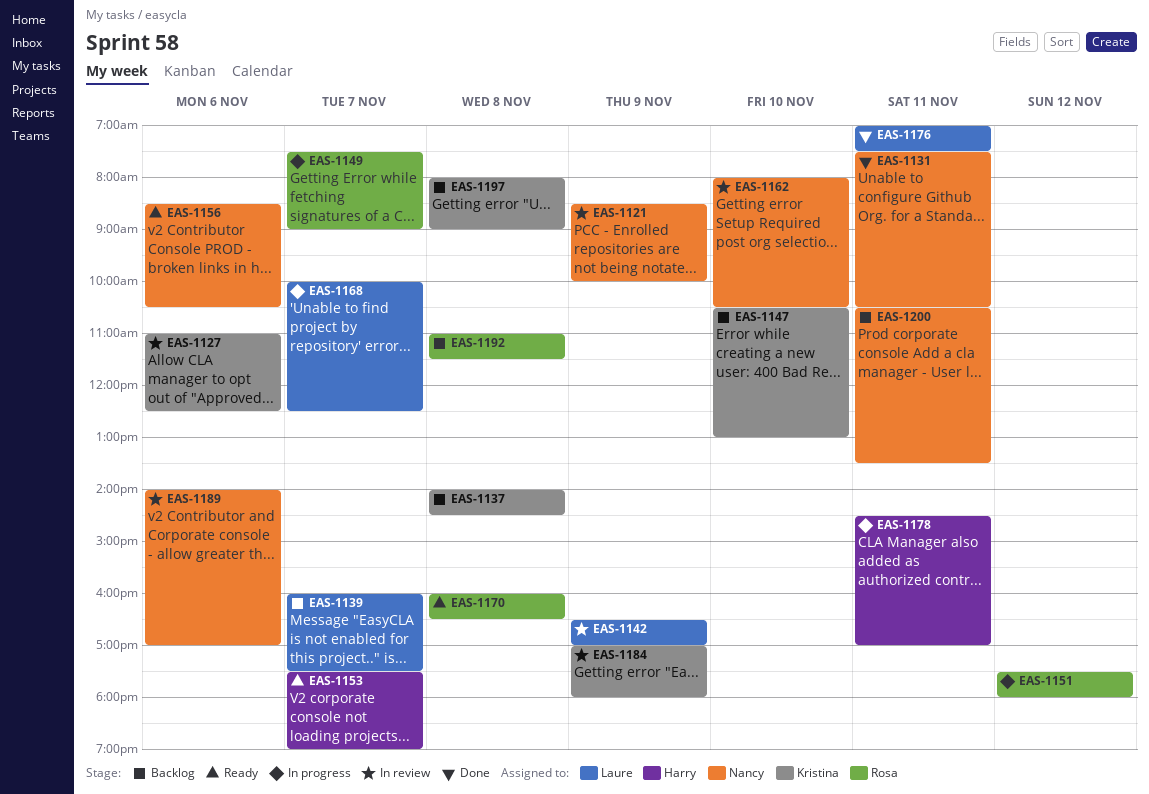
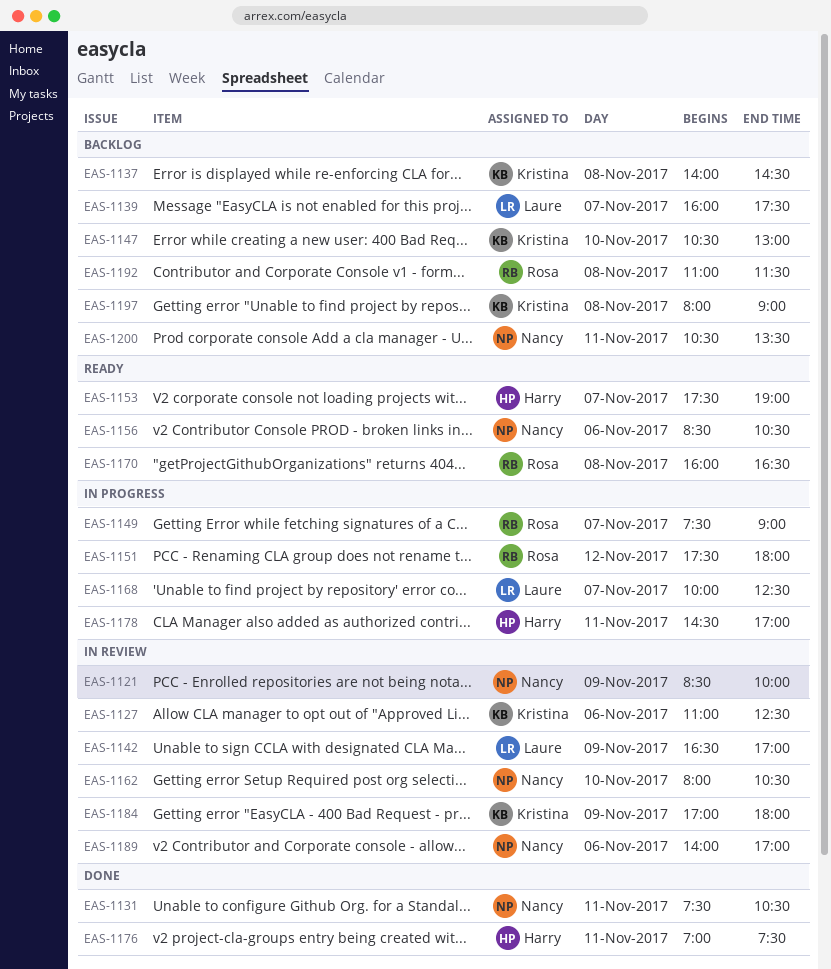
EAS-1176, owner: Laure -> Harry

